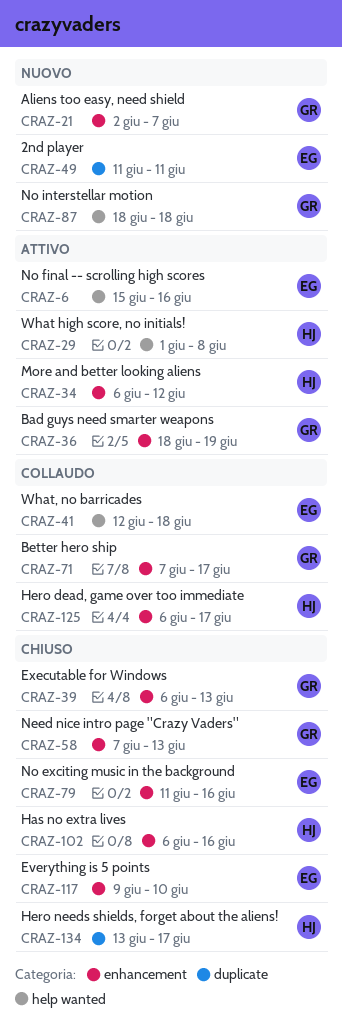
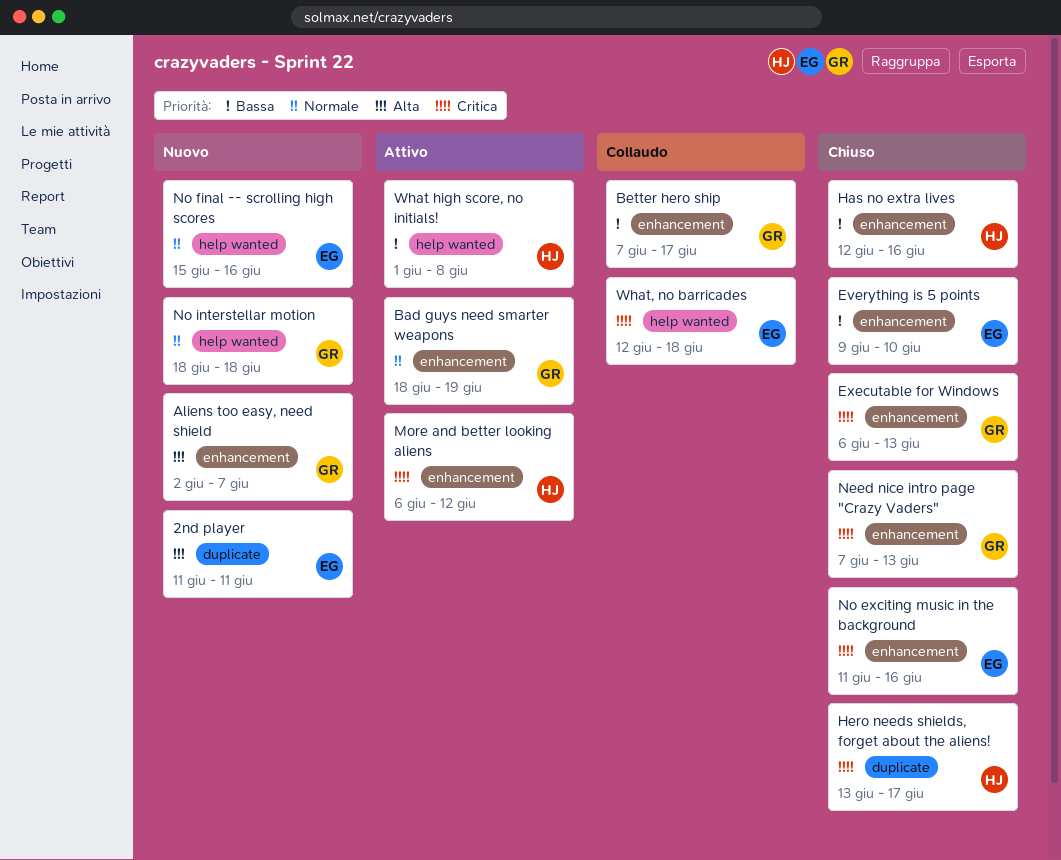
Has no extra lives, start: Jun 6 -> Jun 12
Hero dead, game over too immediate: present -> none
No final -- scrolling high scores, status: Attivo -> Nuovo

